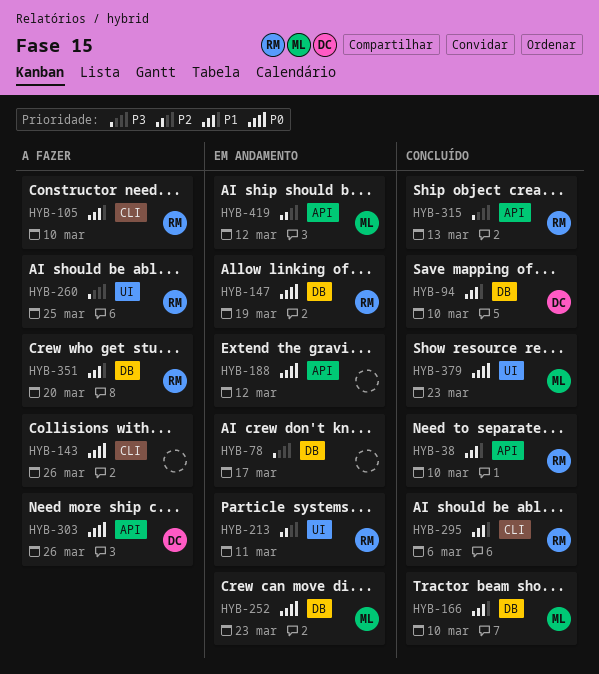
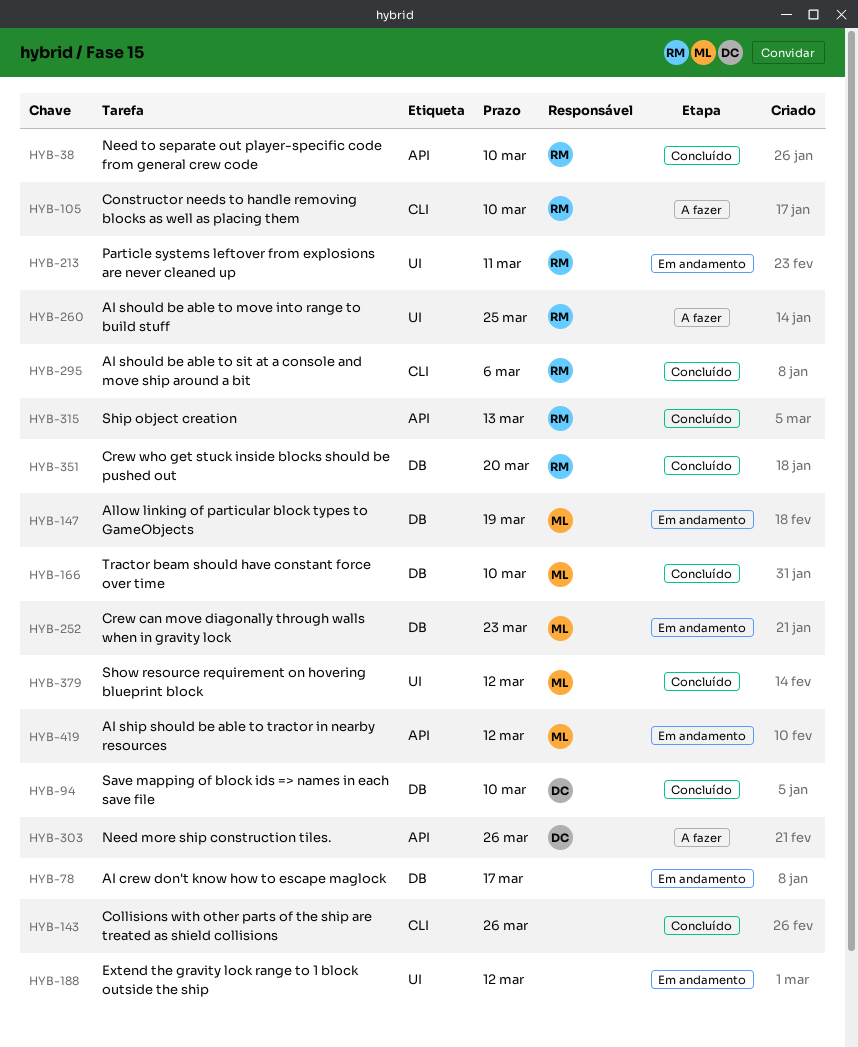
HYB-143, status: A fazer -> Concluído
HYB-147, owner: RM -> ML
HYB-188, label: API -> UI
HYB-351, status: A fazer -> Concluído
HYB-379, due: Mar 23 -> Mar 12

